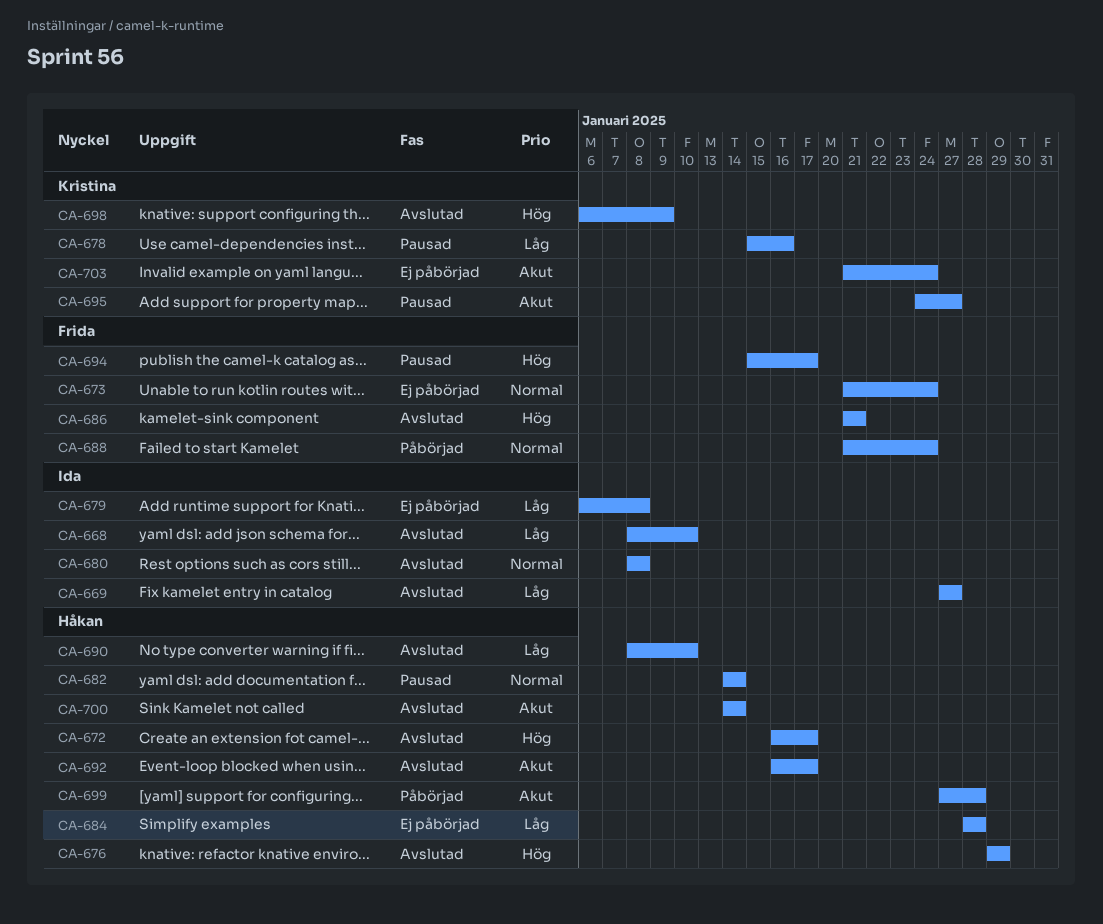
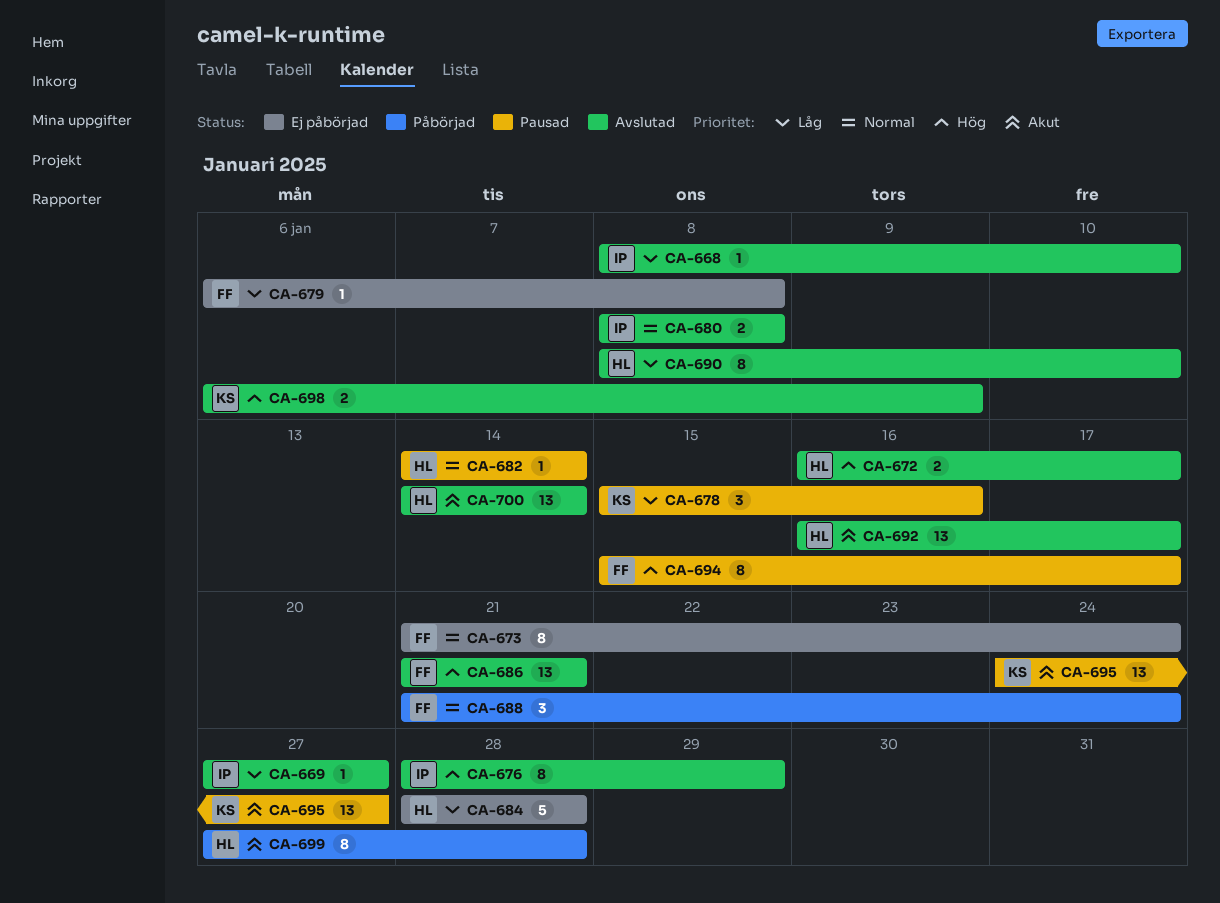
CA-676, owner: Håkan -> Ida
CA-676, start: Jan 29 -> Jan 28
CA-679, owner: Ida -> Frida
CA-703: present -> none

